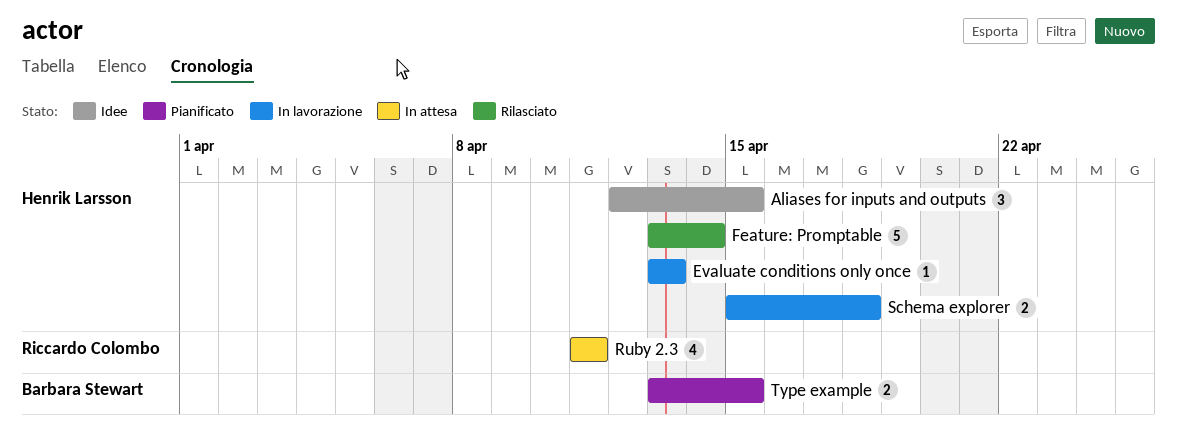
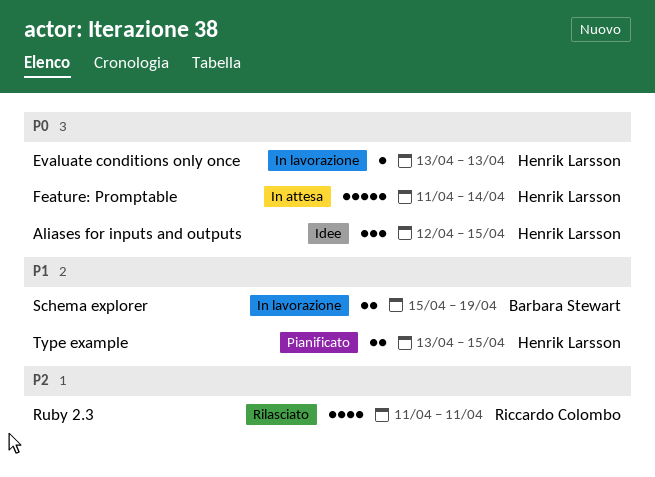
Feature: Promptable, status: Rilasciato -> In attesa
Feature: Promptable, start: Apr 13 -> Apr 11
Ruby 2.3, status: In attesa -> Rilasciato
Schema explorer, owner: Henrik Larsson -> Barbara Stewart
Schema explorer, due: Apr 18 -> Apr 19
Type example, owner: Barbara Stewart -> Henrik Larsson

